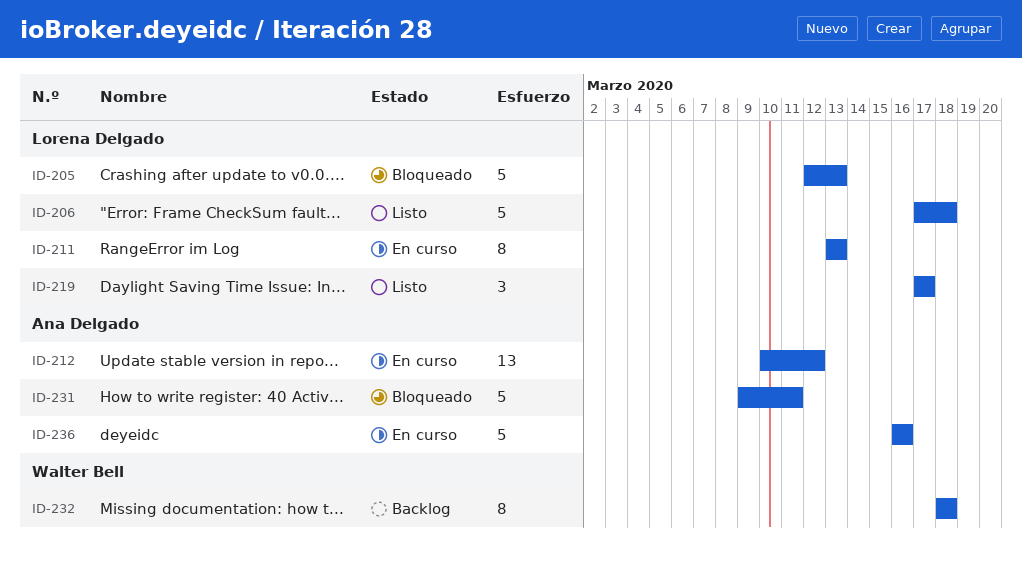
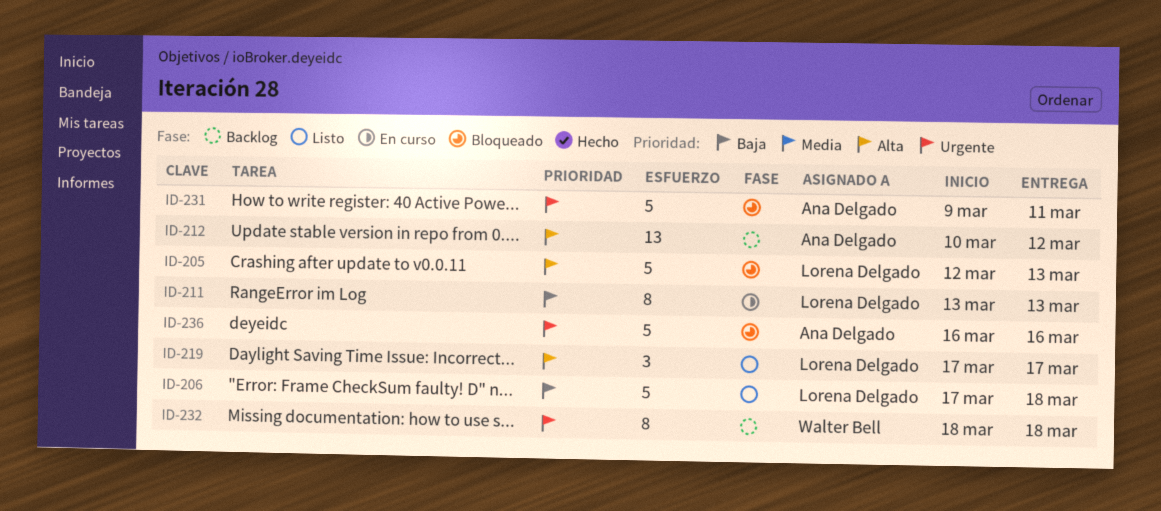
ID-212, status: En curso -> Backlog
ID-236, status: En curso -> Bloqueado

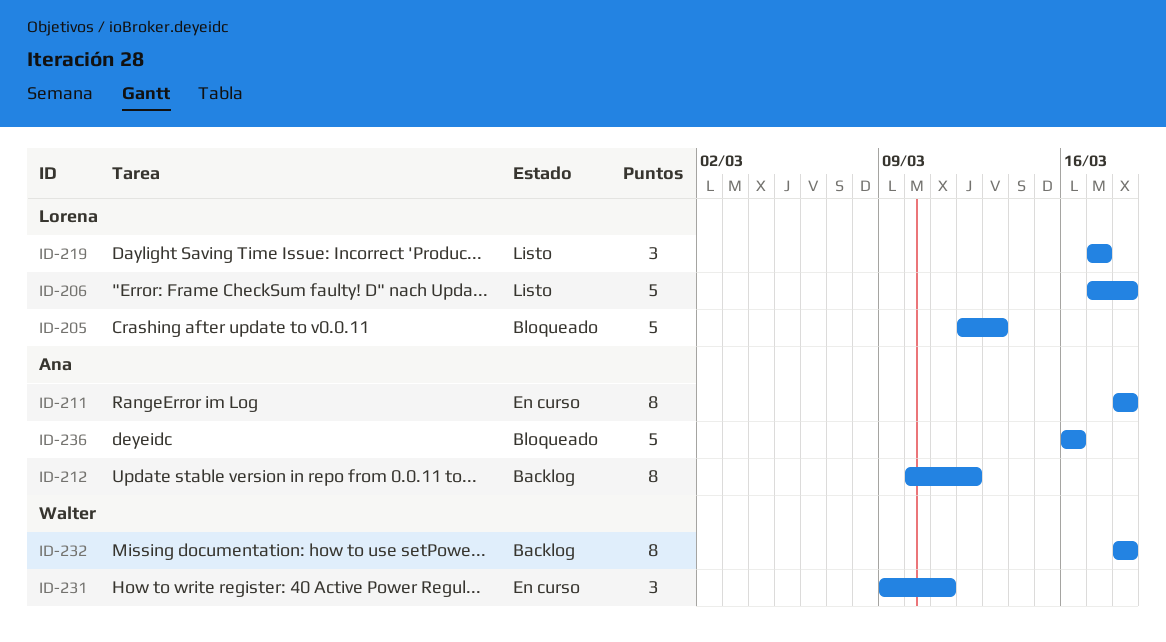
ID-211, owner: Lorena Delgado -> Ana Delgado
ID-211, start: Mar 13 -> Mar 18
ID-211, due: Mar 13 -> Mar 18
ID-212, estimate: 13 -> 8
ID-231, status: Bloqueado -> En curso
ID-231, owner: Ana Delgado -> Walter Bell
ID-231, estimate: 5 -> 3

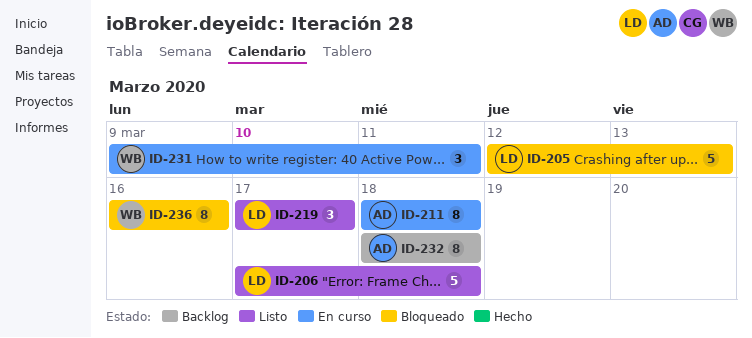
ID-212: present -> none
ID-232, owner: Walter -> Ana
ID-236, owner: Ana -> Walter
ID-236, estimate: 5 -> 8

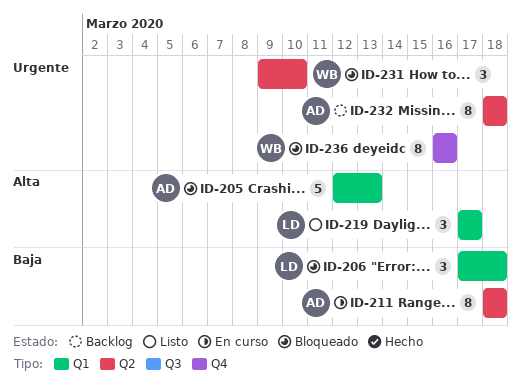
ID-205, owner: LD -> AD
ID-206, status: Listo -> Bloqueado
ID-206, estimate: 5 -> 3
ID-231, status: En curso -> Bloqueado
ID-231, due: Mar 11 -> Mar 10

